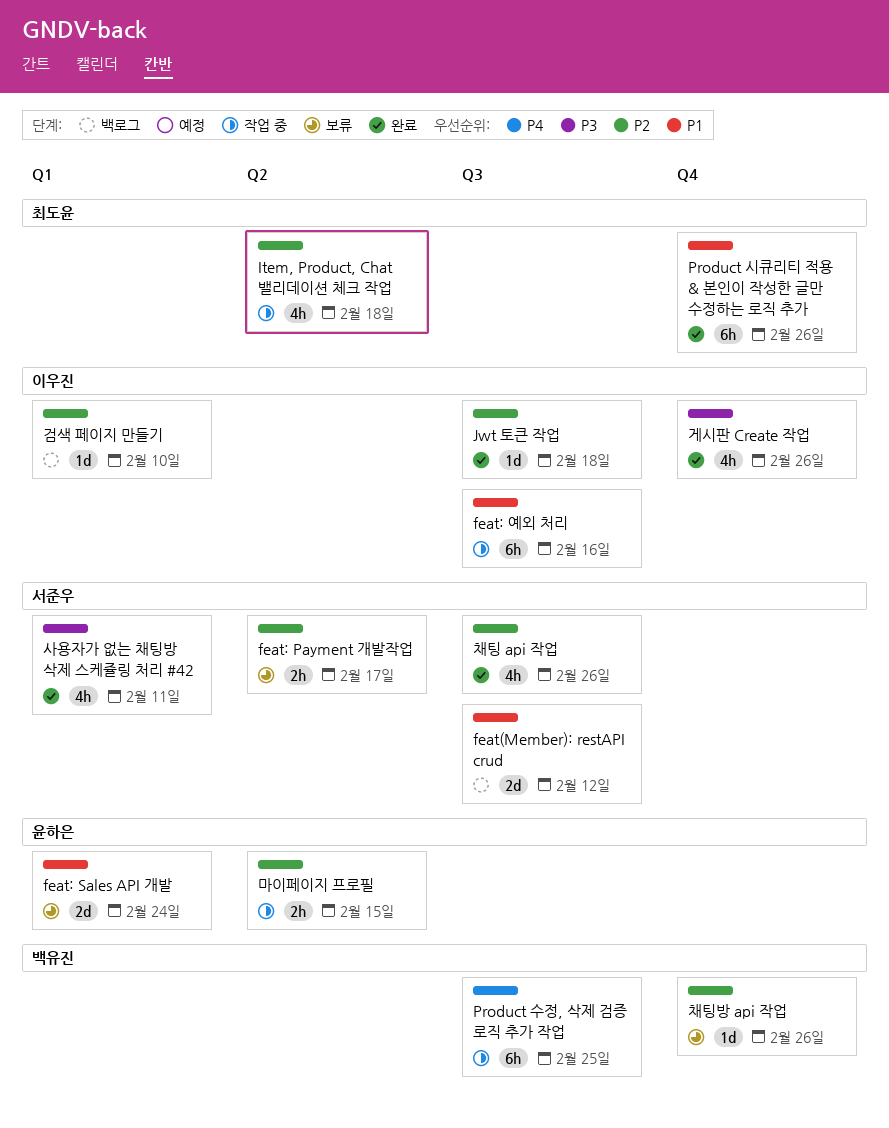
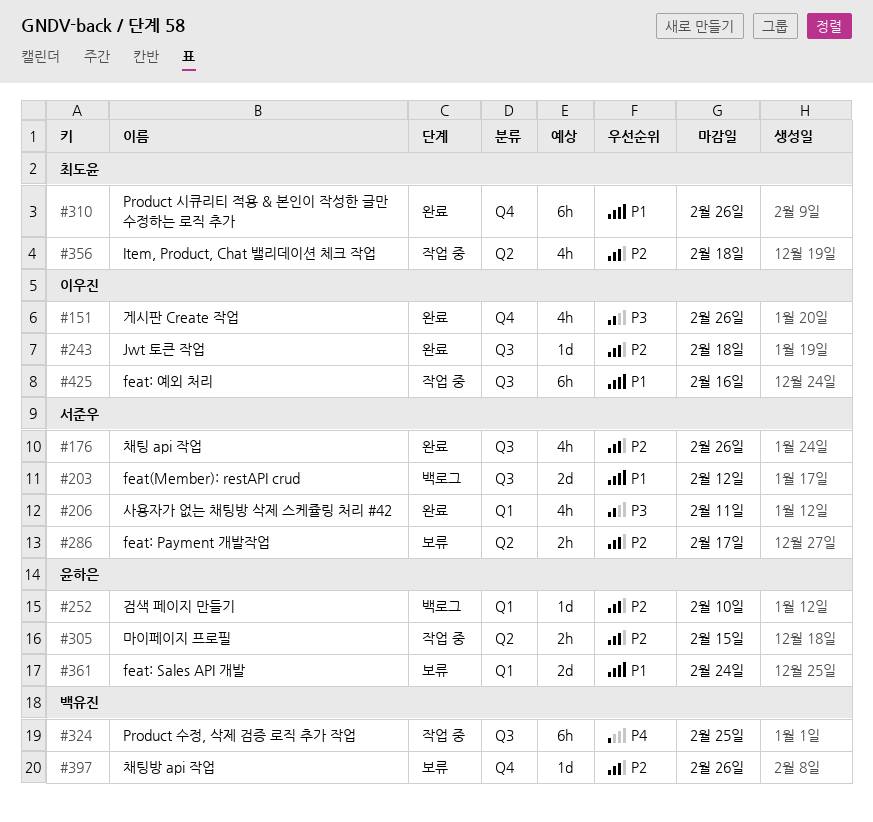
검색 페이지 만들기, owner: 이우진 -> 윤하은

